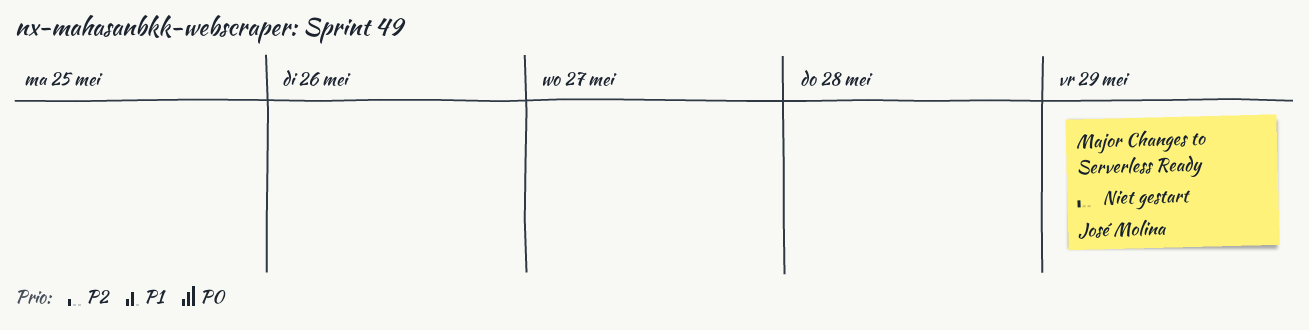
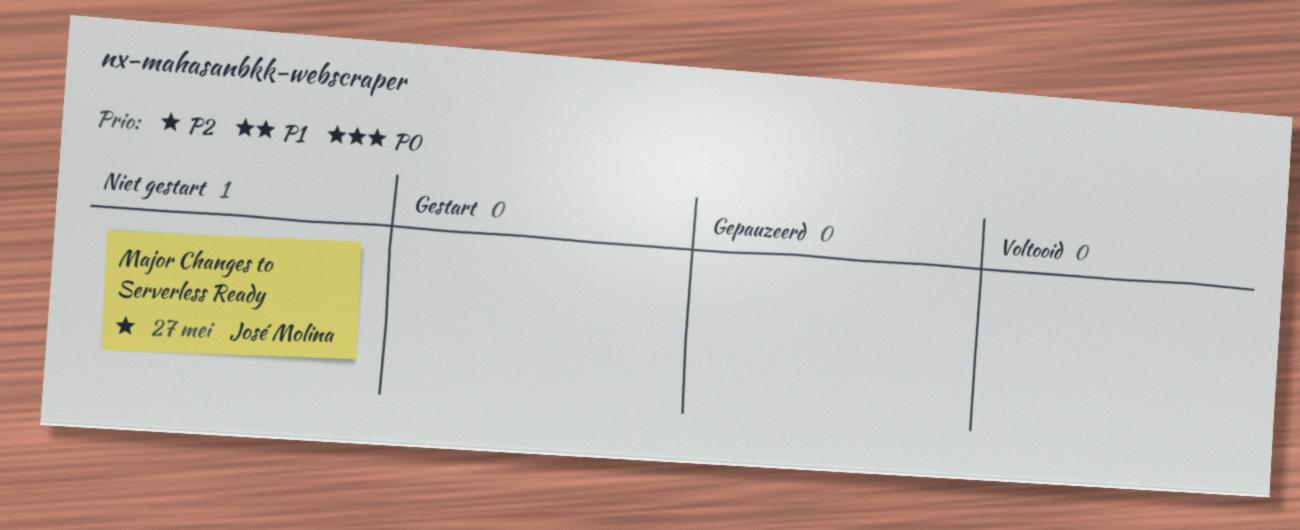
Major Changes to Serverless Ready, due: May 29 -> May 27

